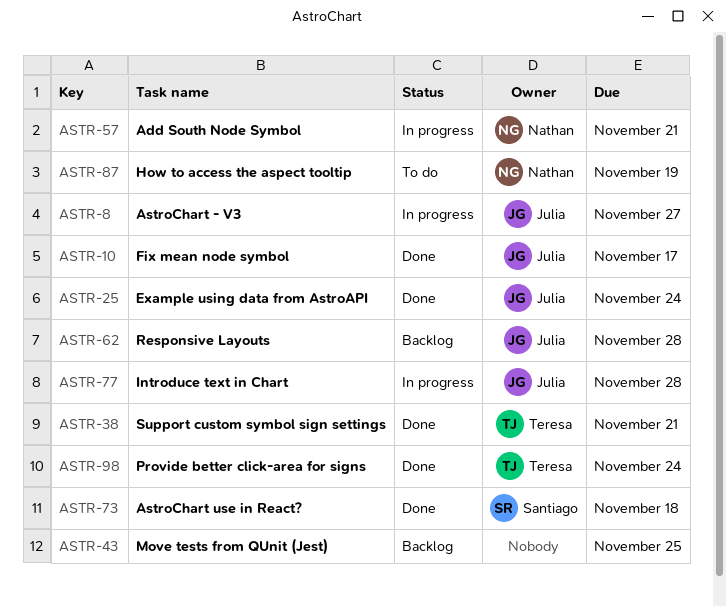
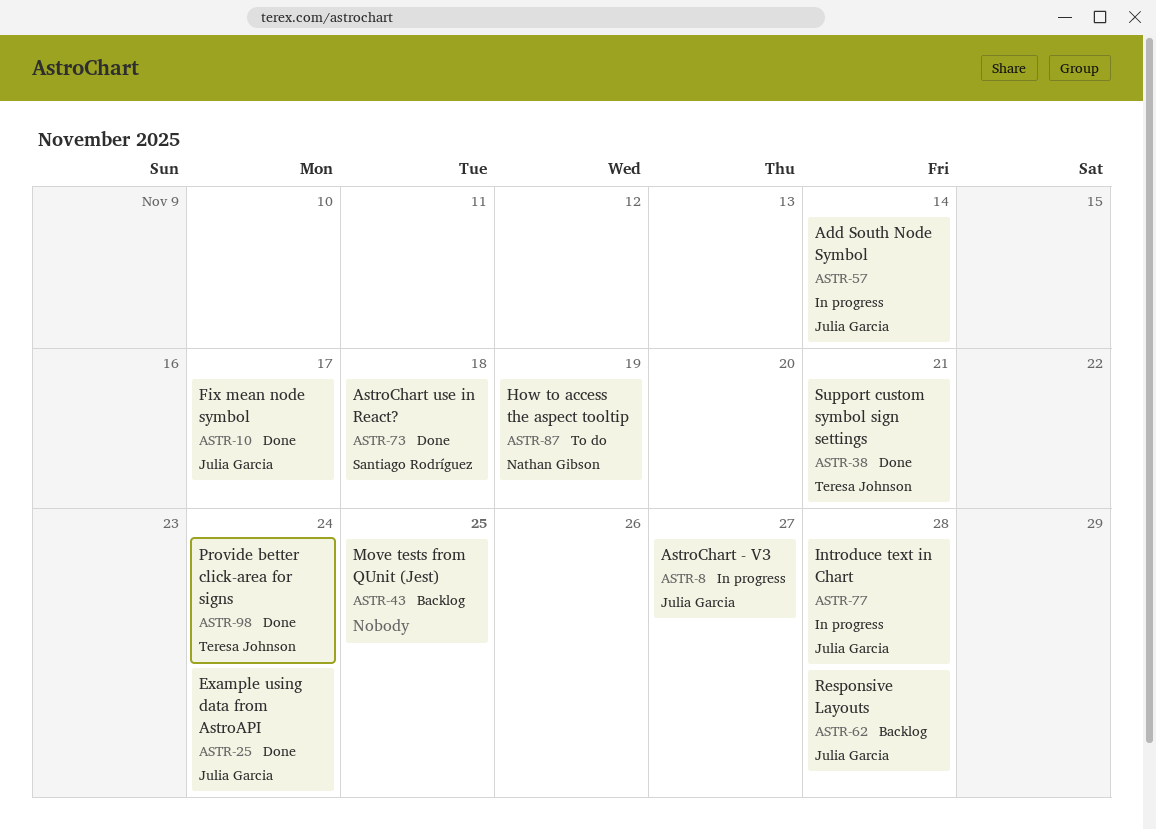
ASTR-57, owner: Nathan Gibson -> Julia Garcia
ASTR-57, due: Nov 21 -> Nov 14

